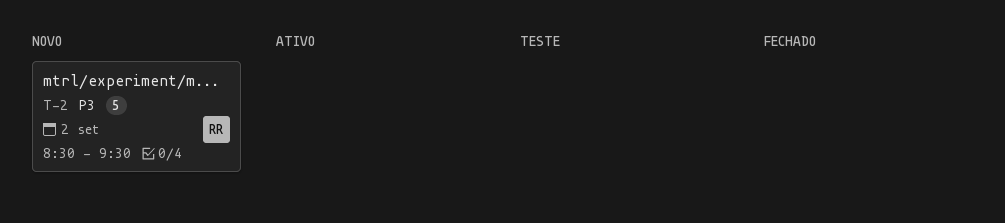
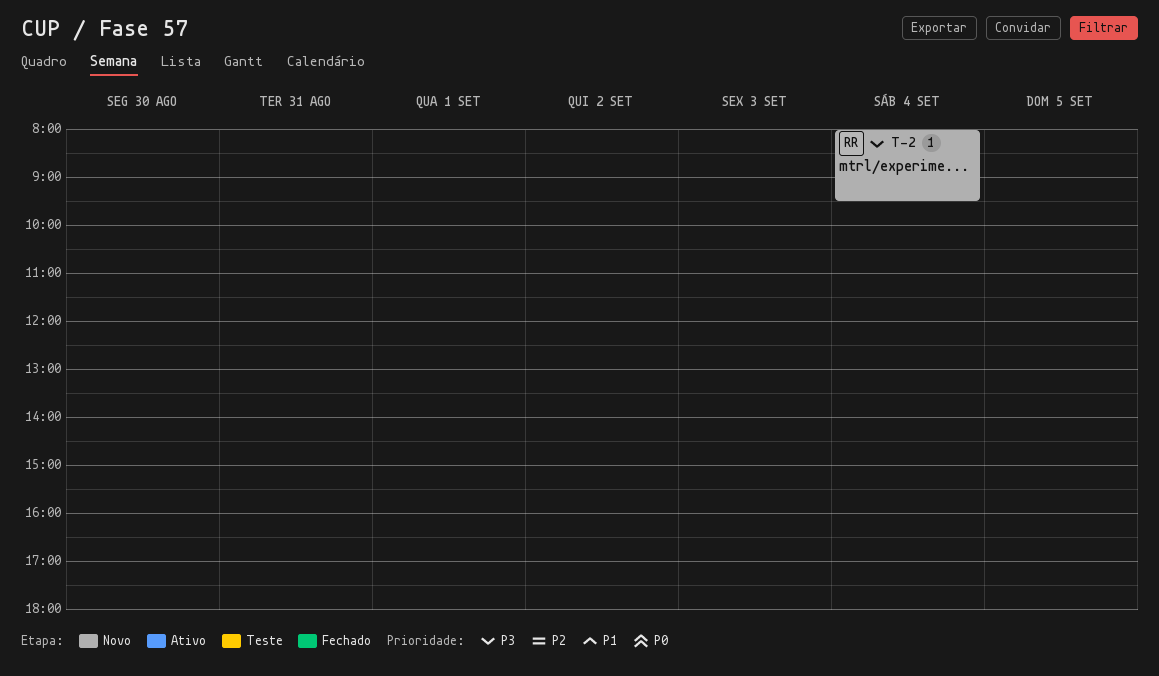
T-2, estimate: 5 -> 1
T-2, day: Sep 2 -> Sep 4
T-2, begins: 08:30 -> 08:00

